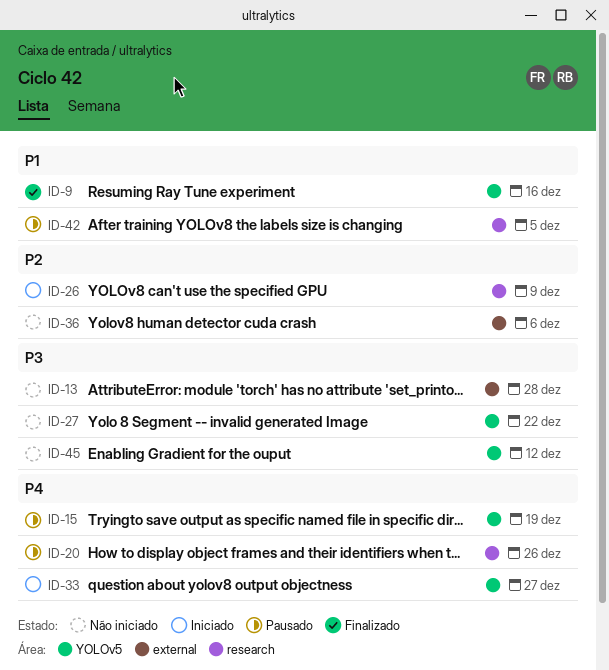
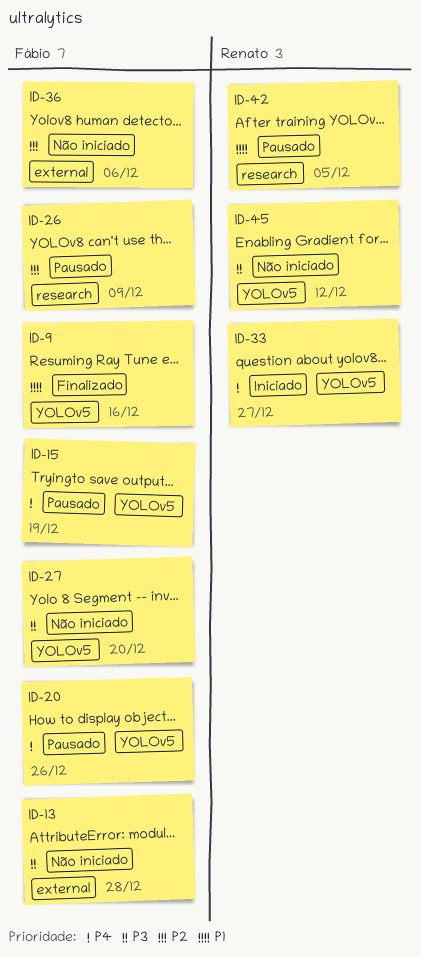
ID-20, label: research -> YOLOv5
ID-26, status: Iniciado -> Pausado
ID-27, due: Dec 22 -> Dec 20

